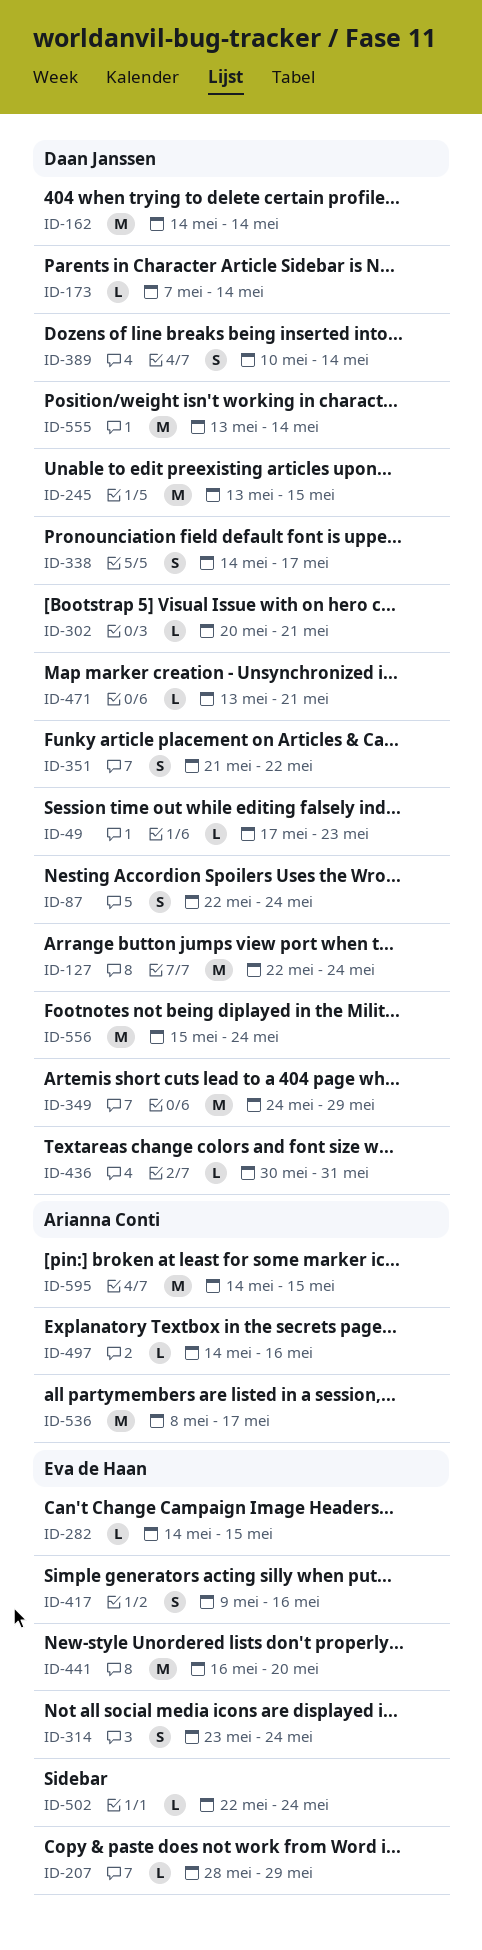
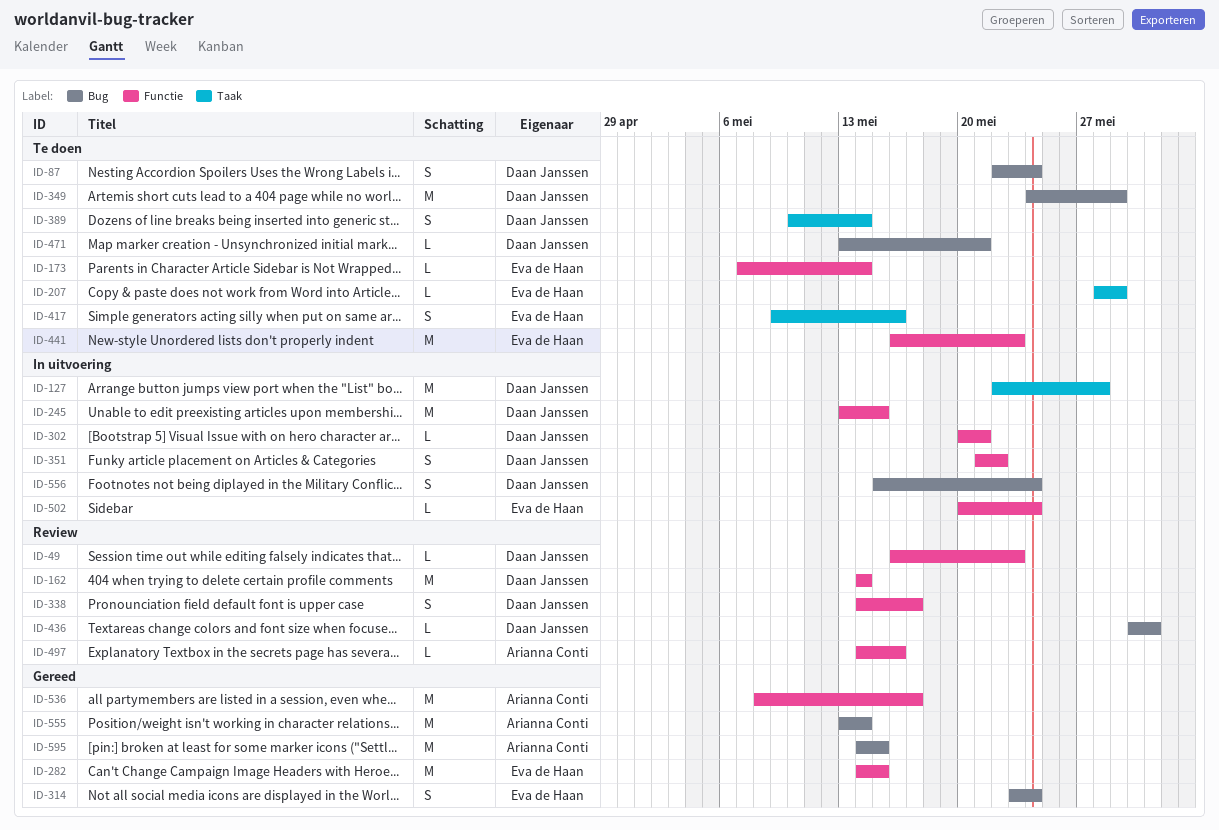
ID-49, start: May 17 -> May 16
ID-127, due: May 24 -> May 28
ID-173, owner: Daan Janssen -> Eva de Haan
ID-282, estimate: L -> M
ID-441, due: May 20 -> May 23
ID-502, start: May 22 -> May 20
ID-555, owner: Daan Janssen -> Arianna Conti
ID-556, estimate: M -> S

